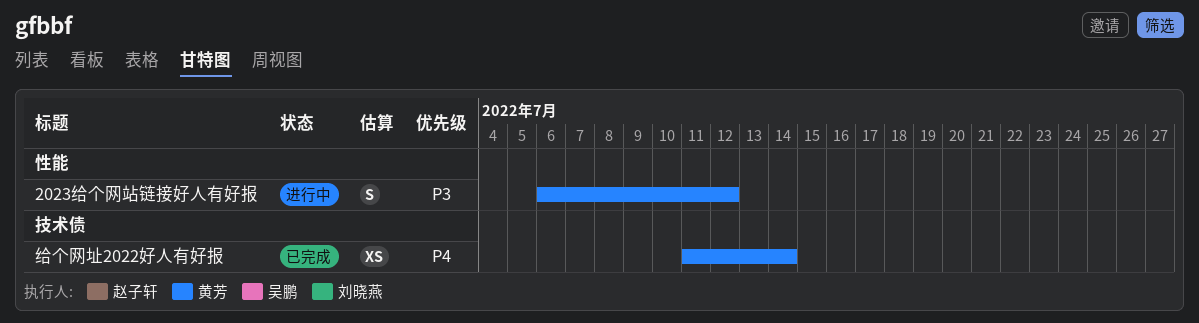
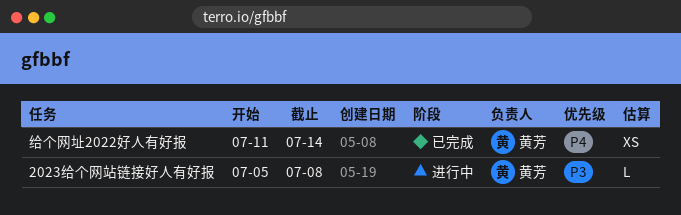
2023给个网站链接好人有好报, estimate: S -> L
2023给个网站链接好人有好报, start: Jul 6 -> Jul 5
2023给个网站链接好人有好报, due: Jul 12 -> Jul 8

